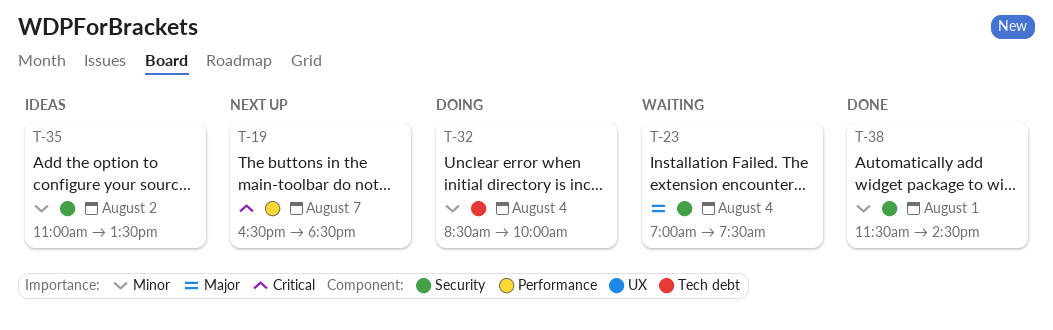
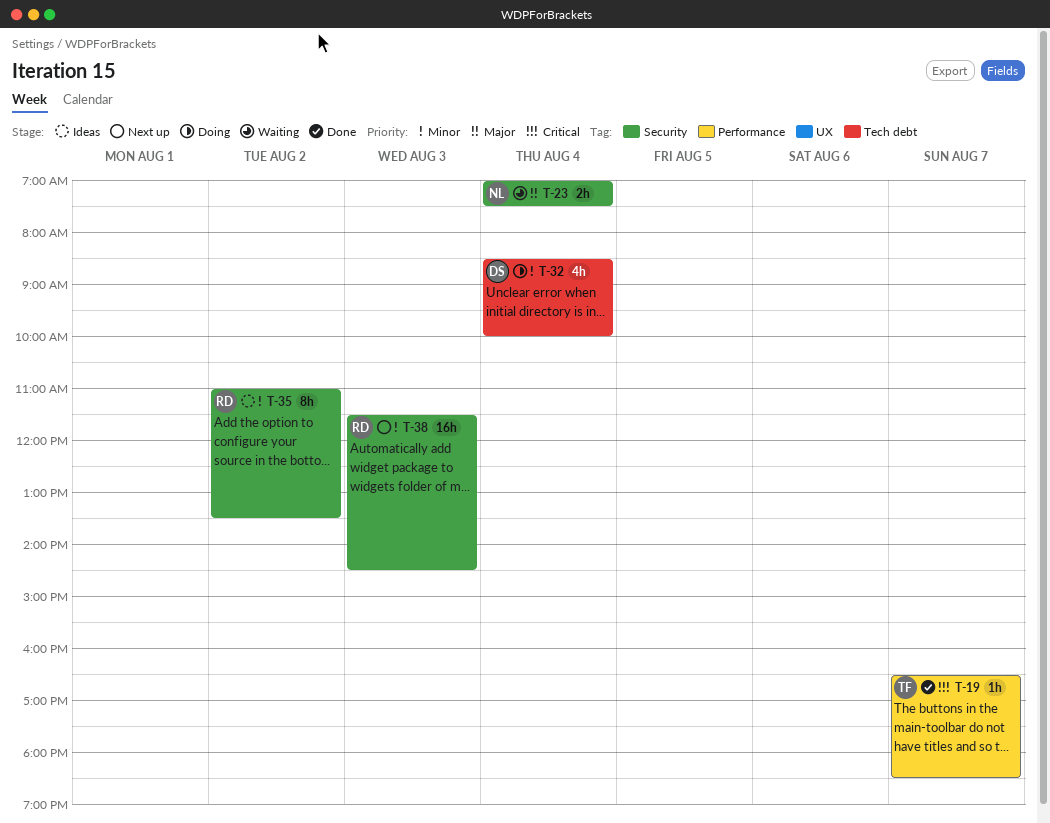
T-19, status: Next up -> Done
T-38, status: Done -> Next up
T-38, day: Aug 1 -> Aug 3

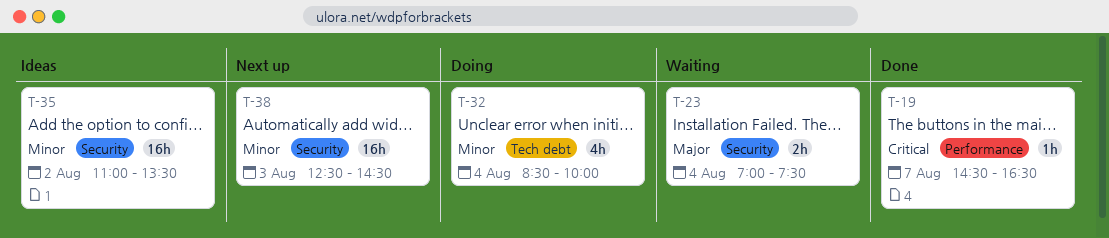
T-19, begins: 16:30 -> 14:30
T-19, ends: 18:30 -> 16:30
T-35, estimate: 8h -> 16h
T-38, begins: 11:30 -> 12:30

